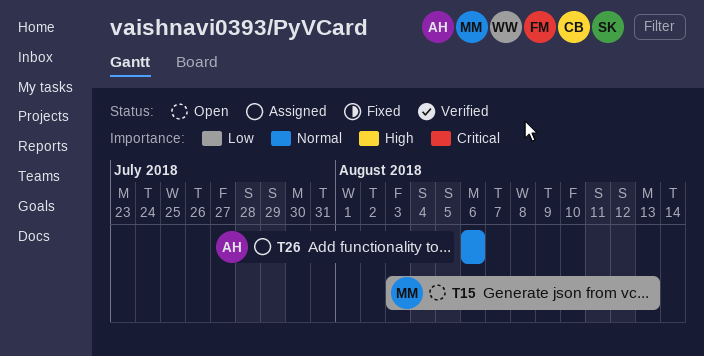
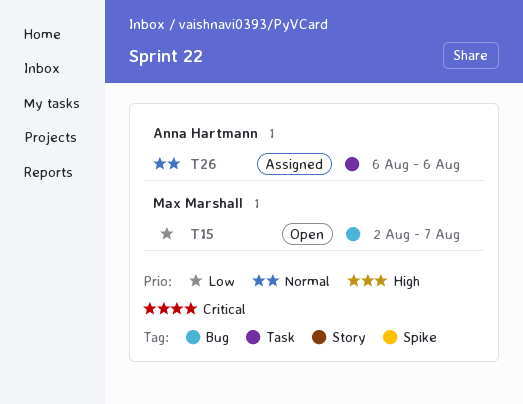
T15, start: Aug 3 -> Aug 2
T15, due: Aug 13 -> Aug 7

